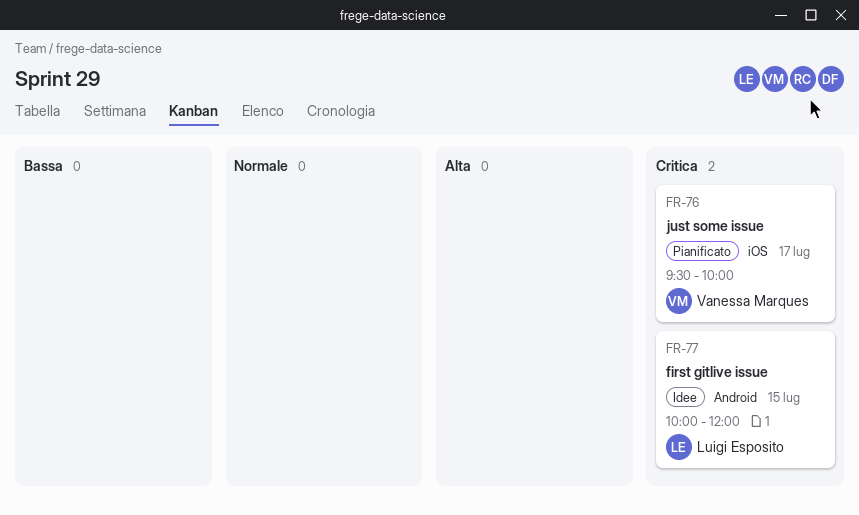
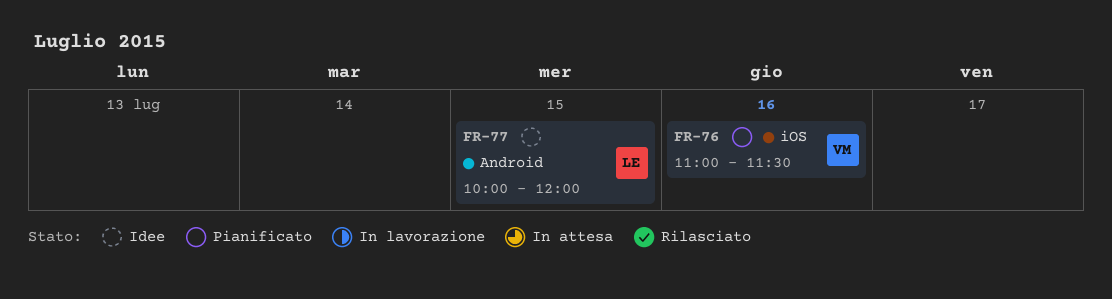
FR-76, day: Jul 17 -> Jul 16
FR-76, begins: 09:30 -> 11:00
FR-76, ends: 10:00 -> 11:30

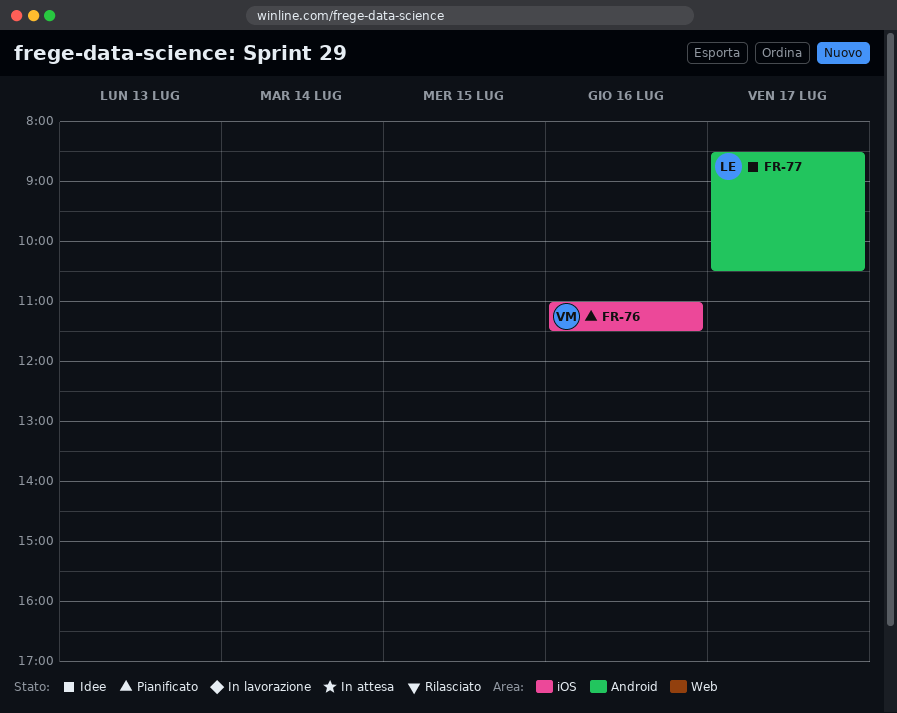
FR-77, day: Jul 15 -> Jul 17
FR-77, begins: 10:00 -> 08:30
FR-77, ends: 12:00 -> 10:30

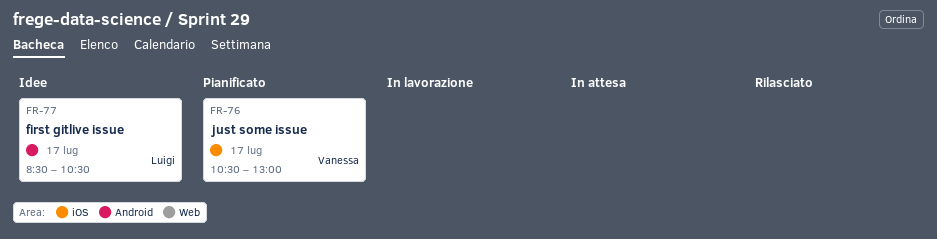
FR-76, day: Jul 16 -> Jul 17
FR-76, begins: 11:00 -> 10:30
FR-76, ends: 11:30 -> 13:00

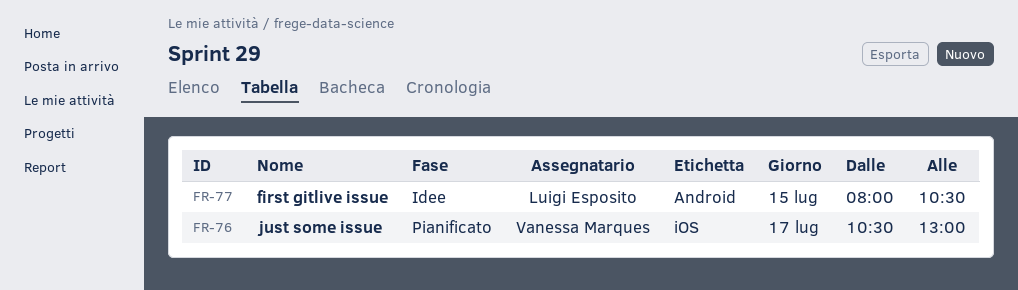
FR-77, day: Jul 17 -> Jul 15
FR-77, begins: 08:30 -> 08:00

